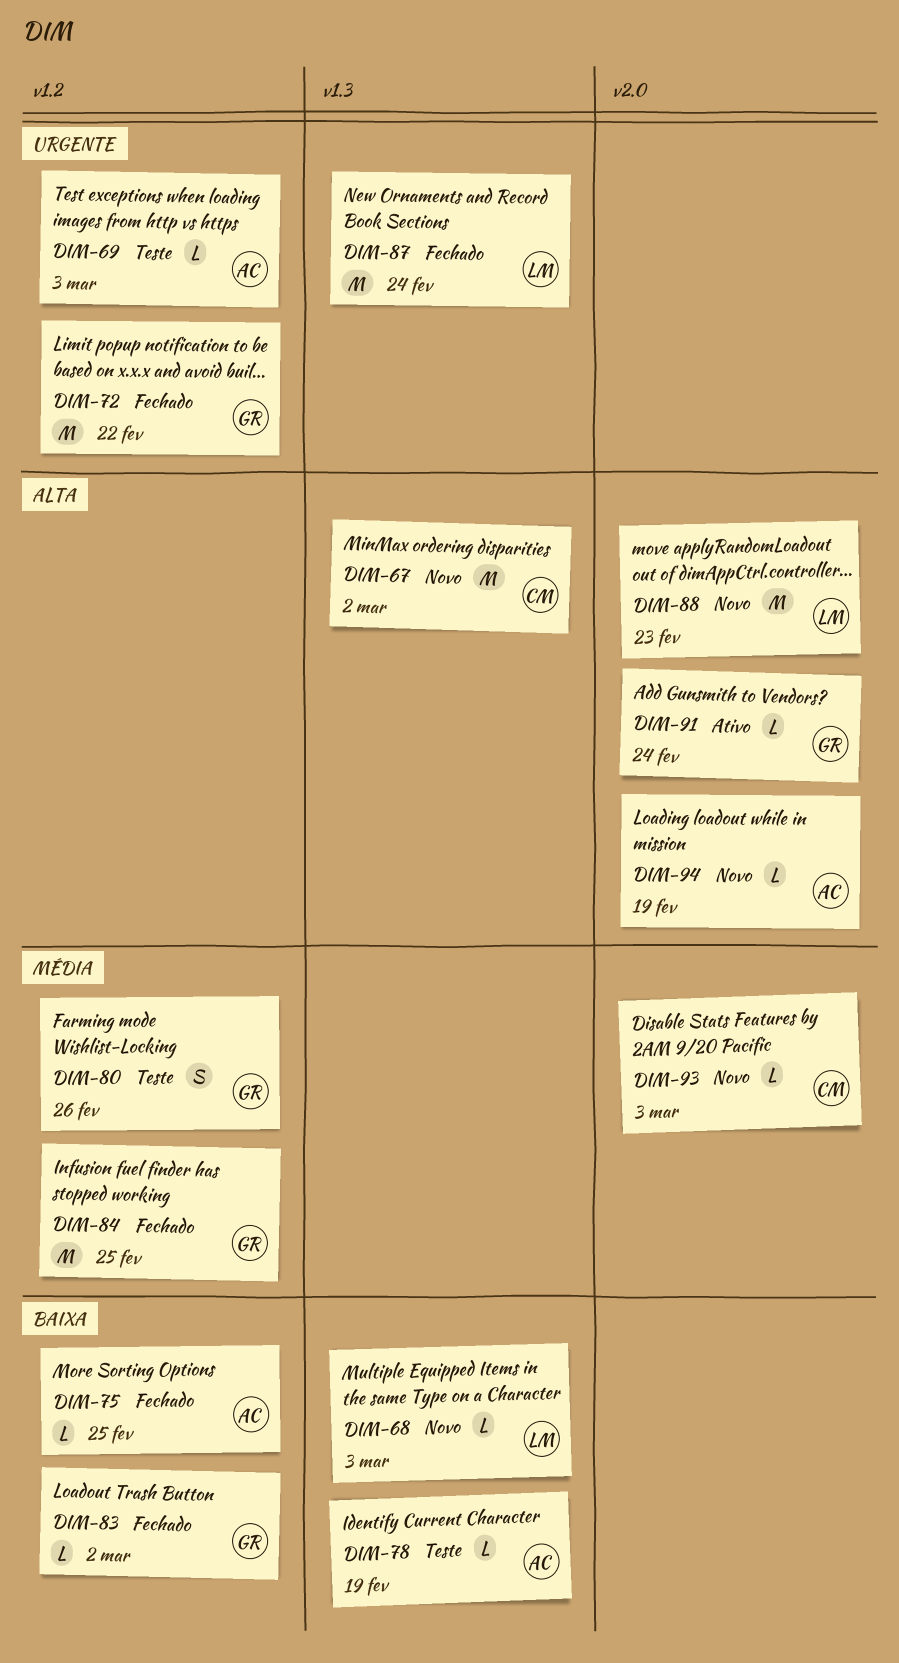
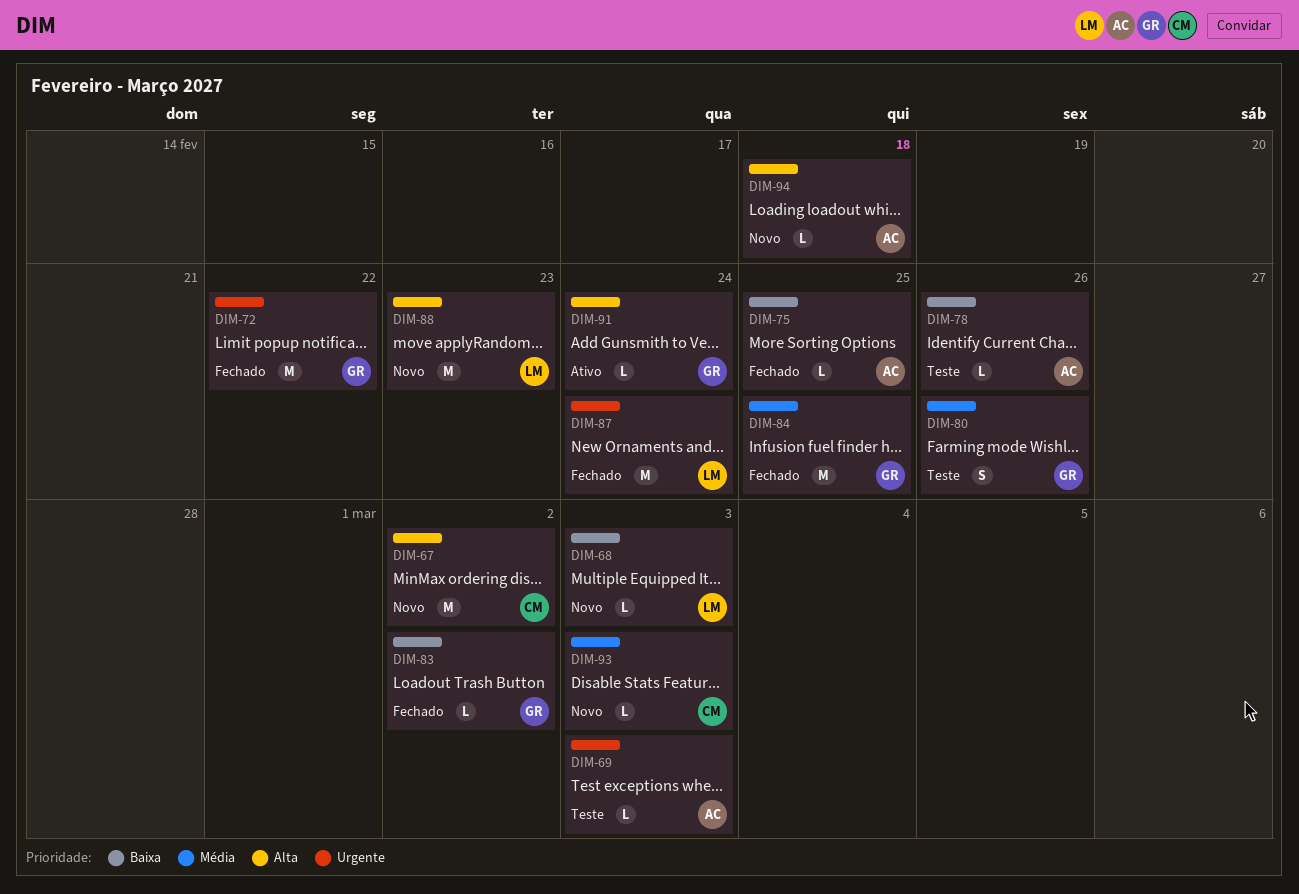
DIM-78, due: Feb 19 -> Feb 26
DIM-94, due: Feb 19 -> Feb 18

